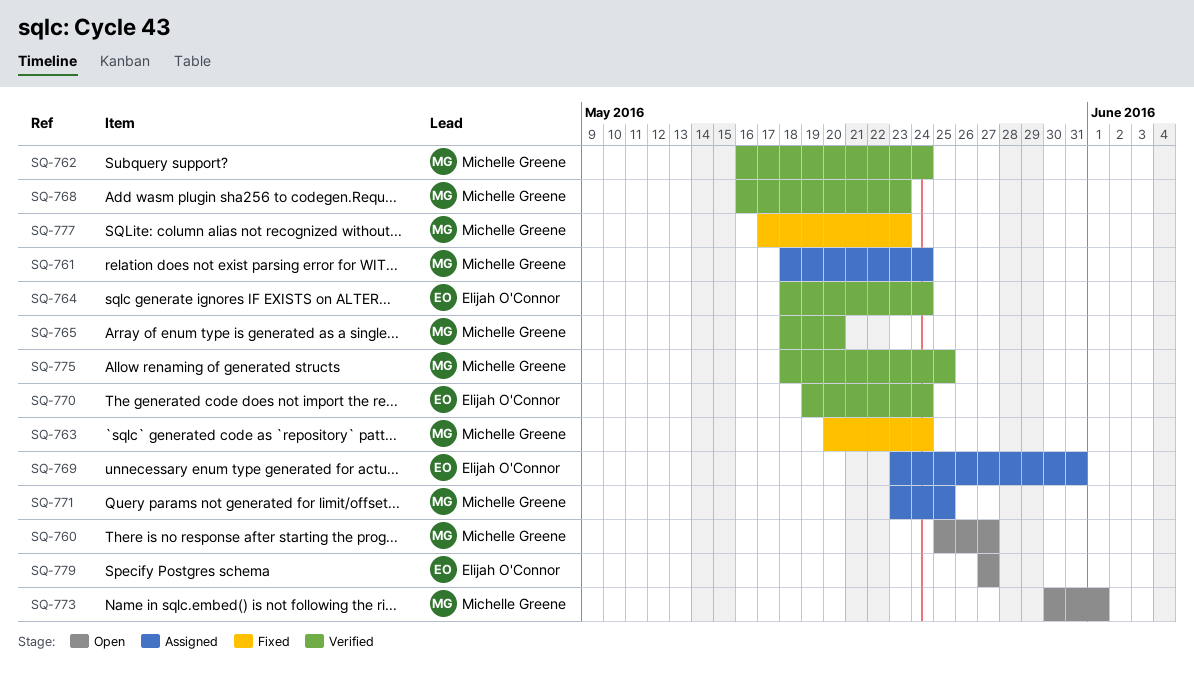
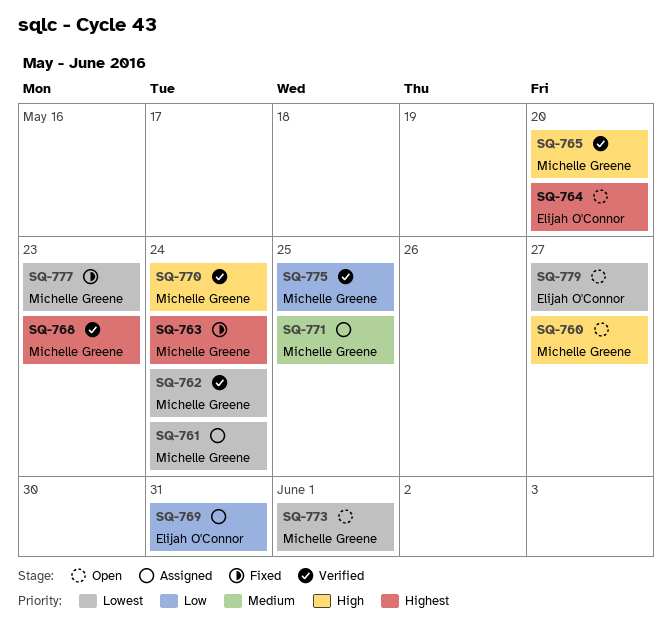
SQ-764, status: Verified -> Open
SQ-764, due: May 24 -> May 20
SQ-770, owner: Elijah O'Connor -> Michelle Greene

